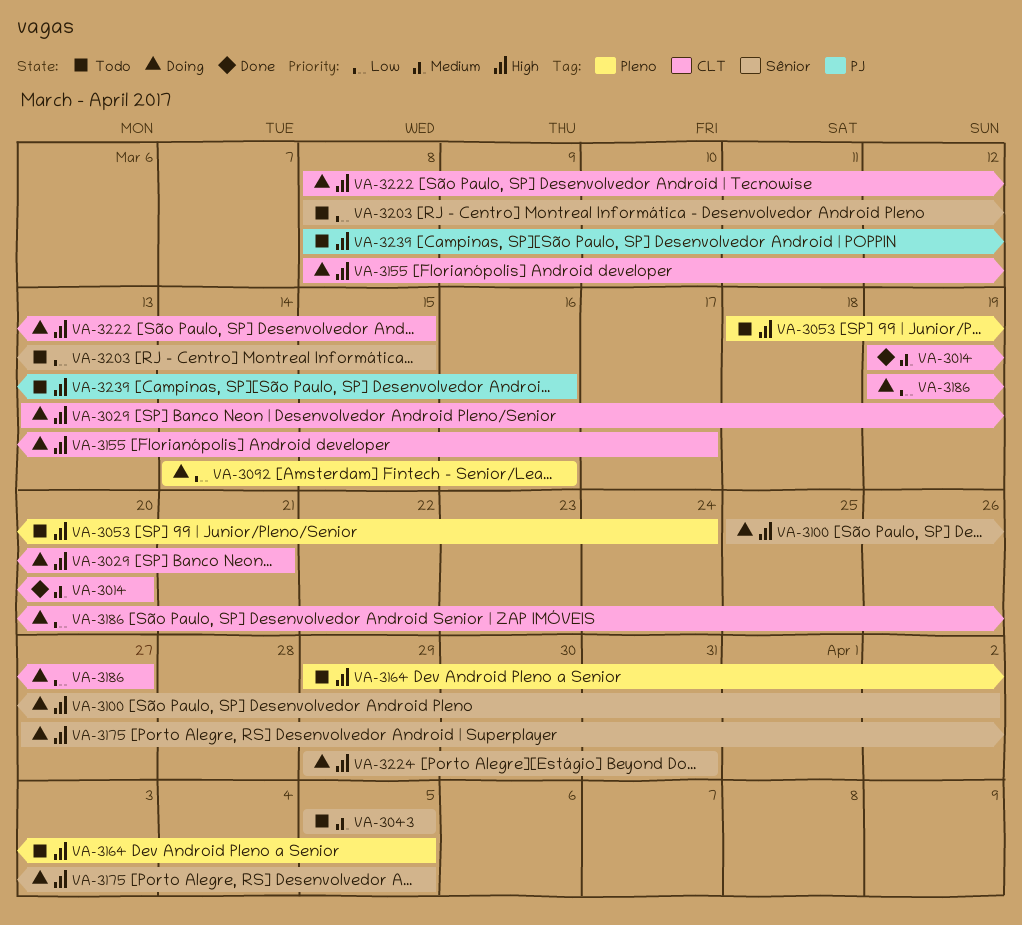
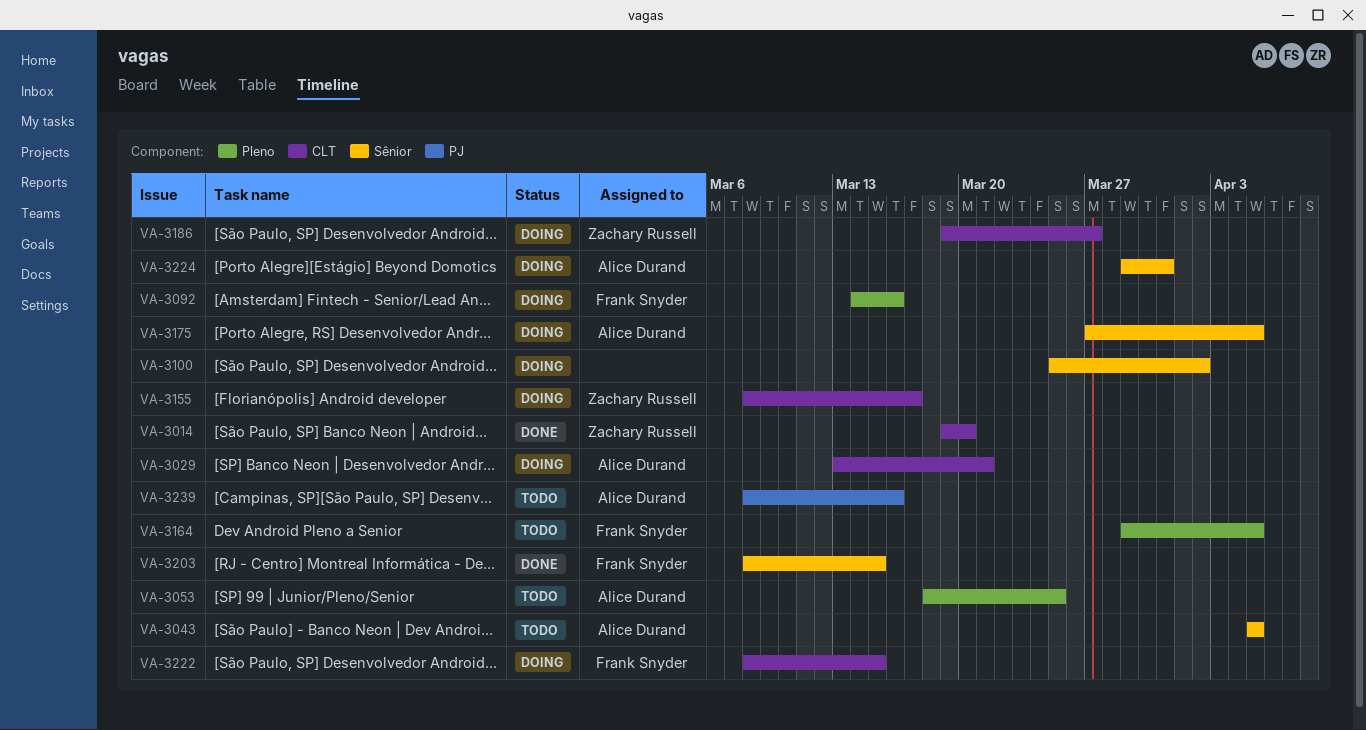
VA-3053, due: Mar 24 -> Mar 25
VA-3203, status: Todo -> Done

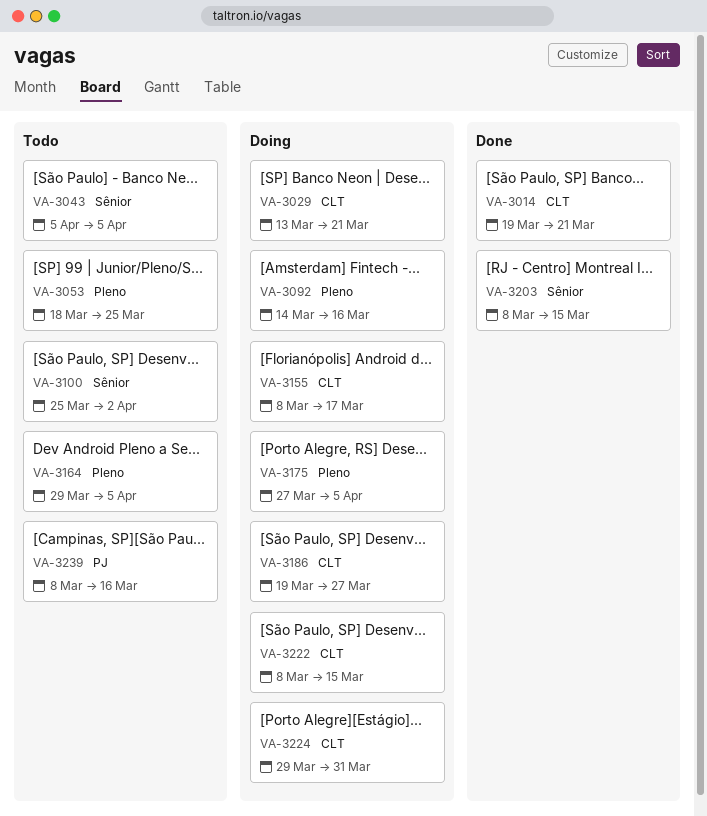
VA-3014, due: Mar 20 -> Mar 21
VA-3100, status: Doing -> Todo
VA-3175, label: Sênior -> Pleno
VA-3224, label: Sênior -> CLT

